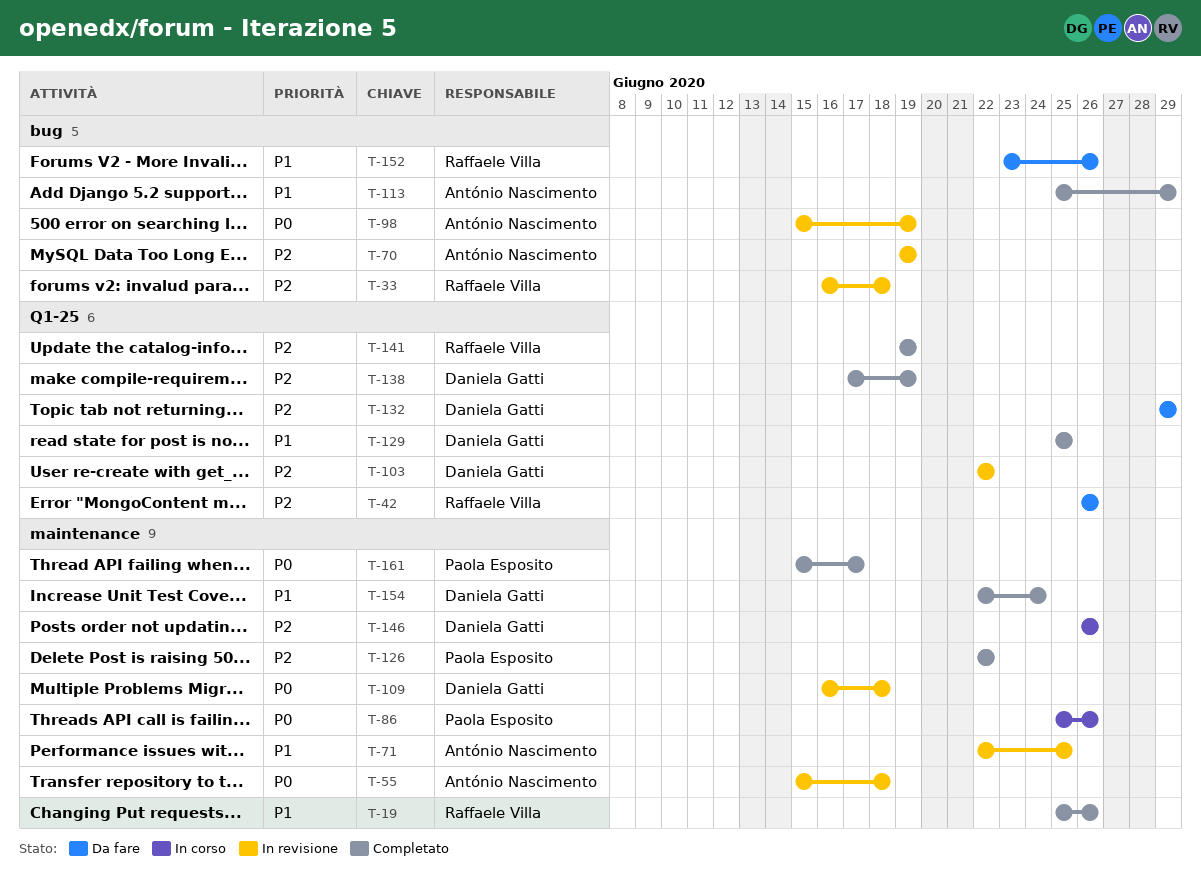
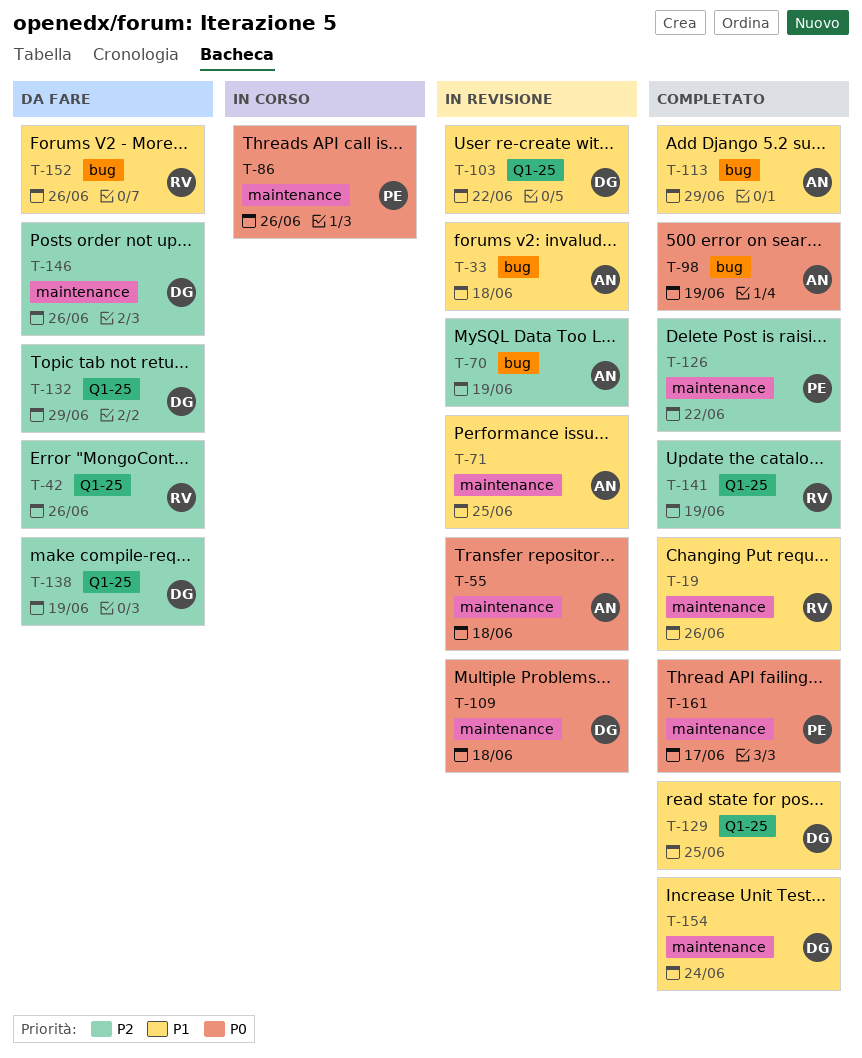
T-33, owner: Raffaele Villa -> António Nascimento
T-33, priority: P2 -> P1
T-98, status: In revisione -> Completato
T-103, priority: P2 -> P1
T-138, status: Completato -> Da fare
T-146, status: In corso -> Da fare

